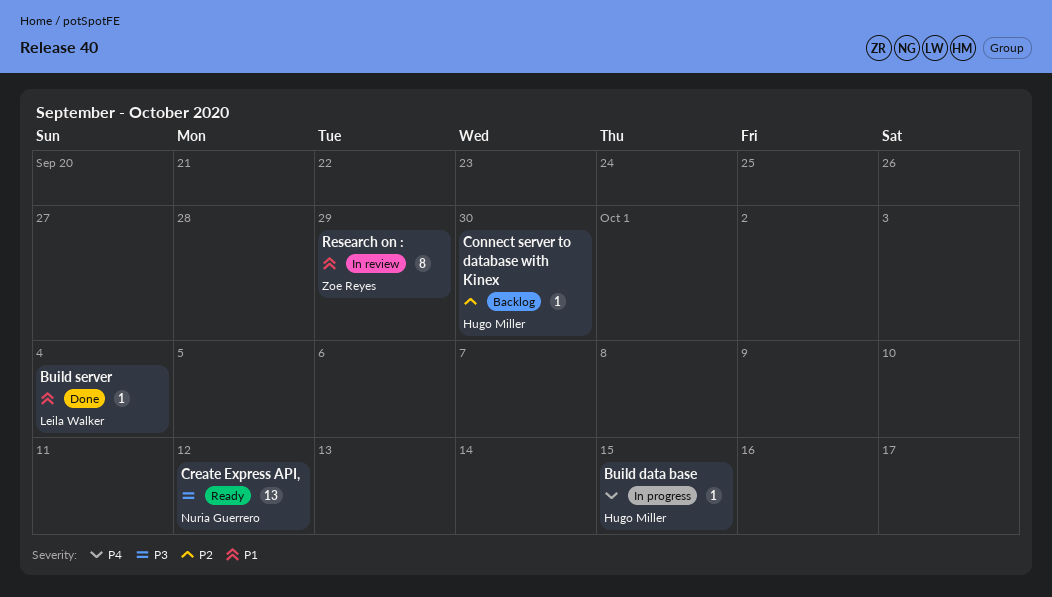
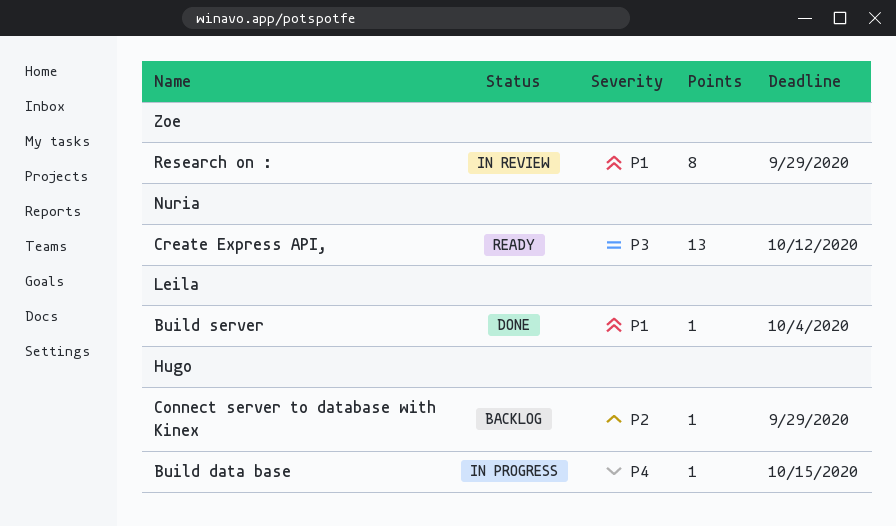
Connect server to database with Kinex, due: Sep 30 -> Sep 29

